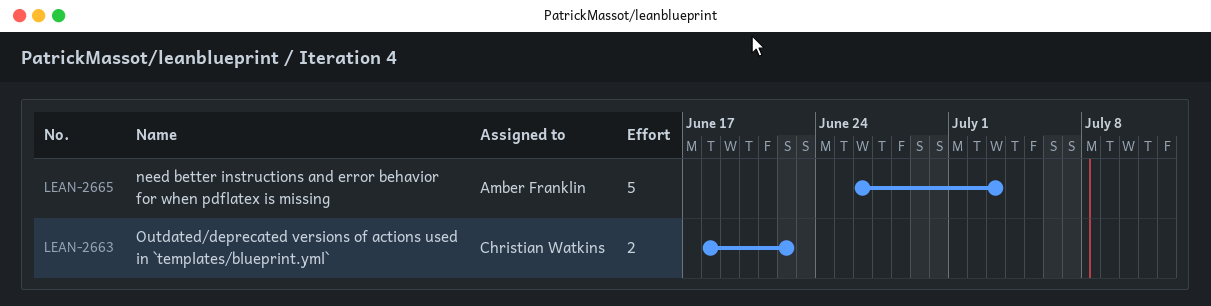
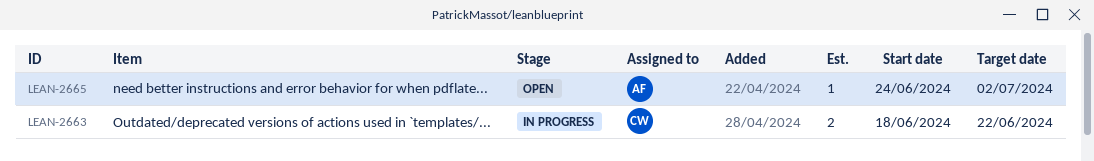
LEAN-2665, estimate: 5 -> 1
LEAN-2665, start: Jun 26 -> Jun 24
LEAN-2665, due: Jul 3 -> Jul 2

